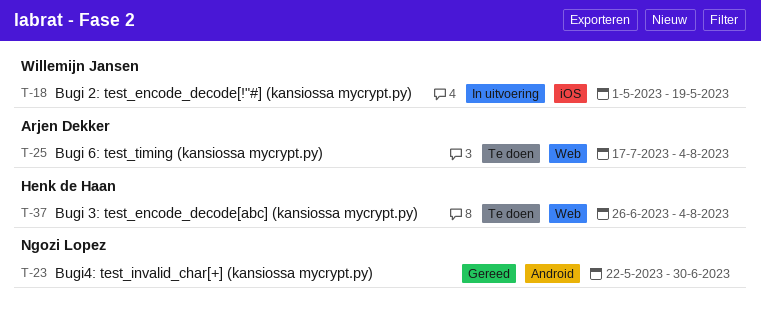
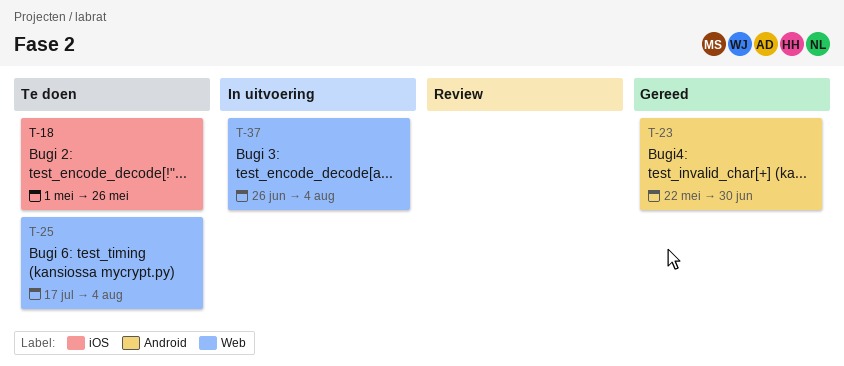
T-18, status: In uitvoering -> Te doen
T-18, due: May 19 -> May 26
T-37, status: Te doen -> In uitvoering

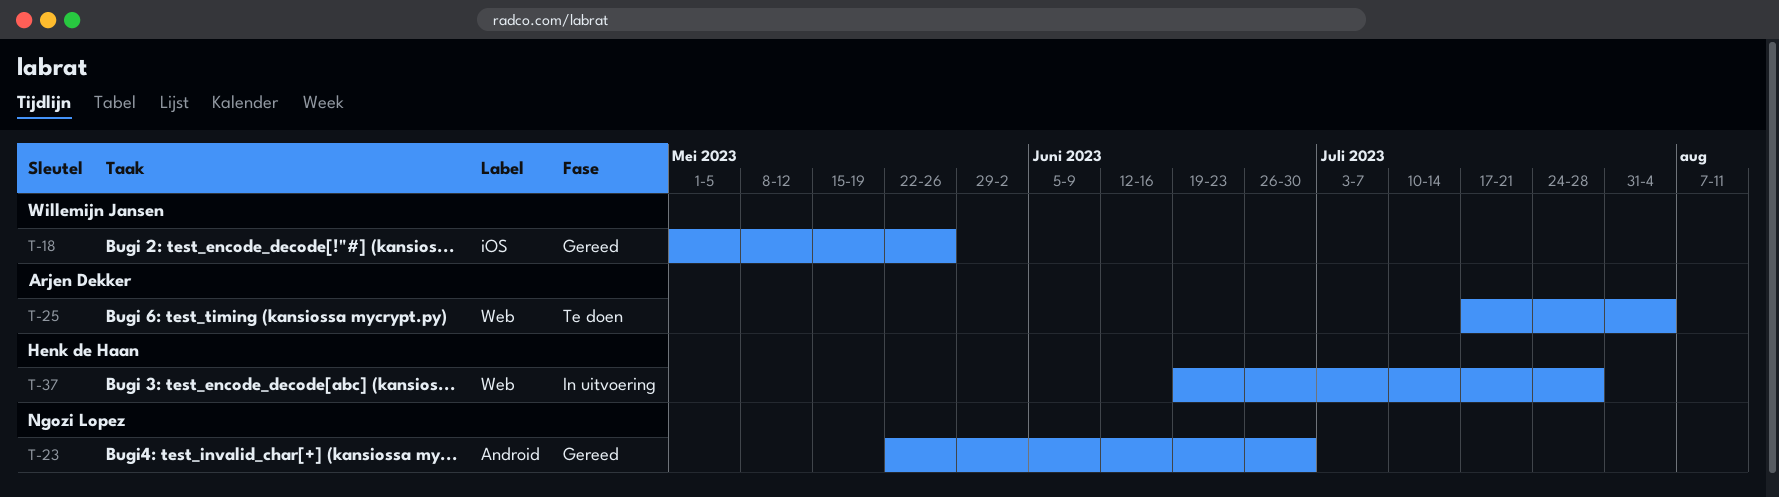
T-18, status: Te doen -> Gereed
T-37, start: Jun 26 -> Jun 19
T-37, due: Aug 4 -> Jul 28

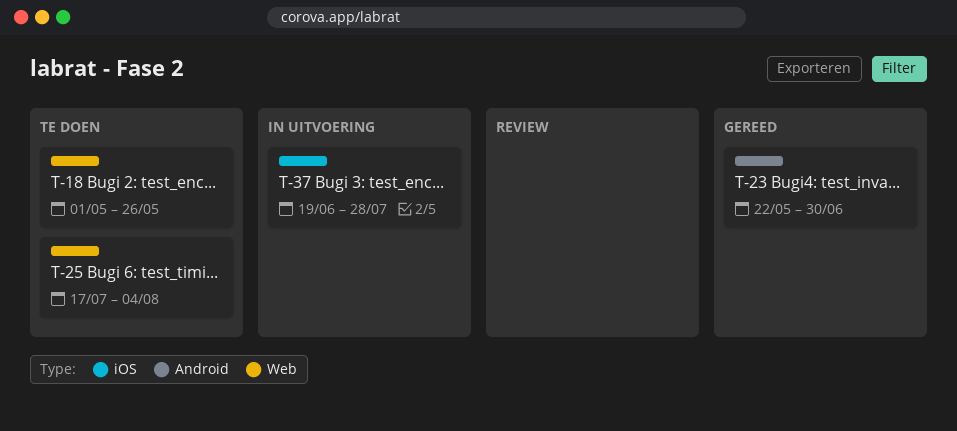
T-18, status: Gereed -> Te doen
T-18, label: iOS -> Web
T-37, label: Web -> iOS

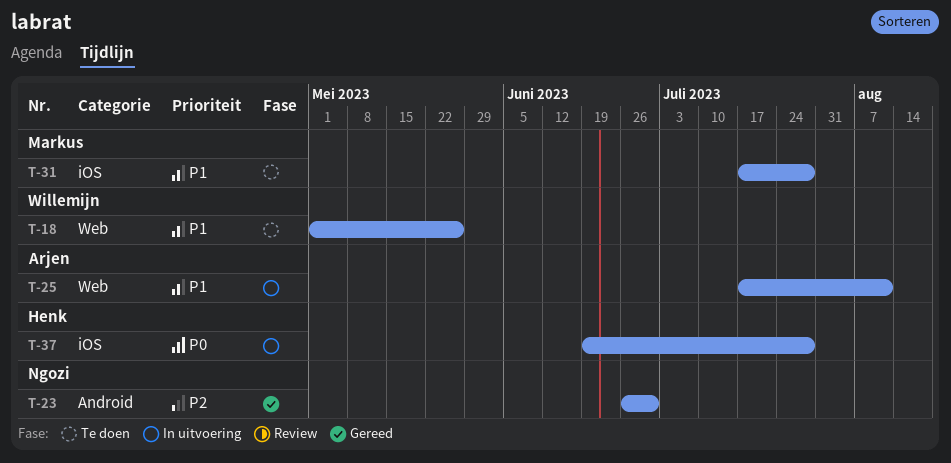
T-23, start: May 22 -> Jun 26
T-25, status: Te doen -> In uitvoering
T-25, due: Aug 4 -> Aug 11
T-31: none -> present

